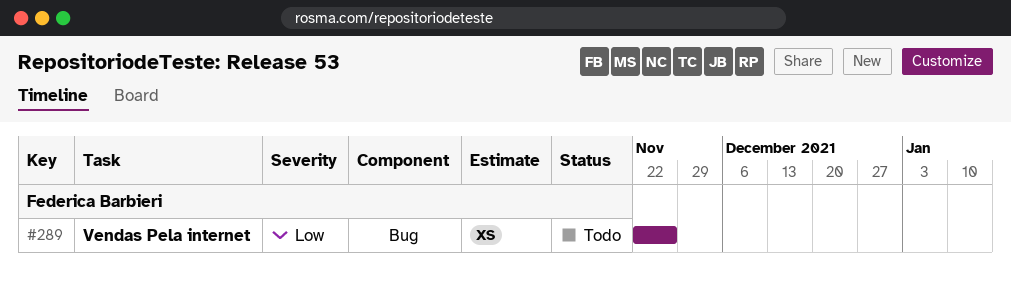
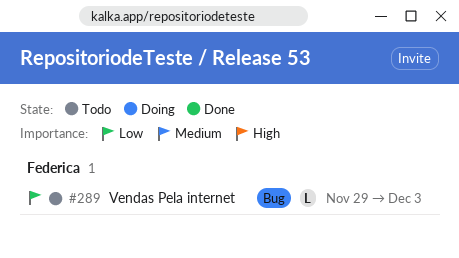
#289, estimate: XS -> L
#289, start: Nov 22 -> Nov 29
#289, due: Nov 26 -> Dec 3

